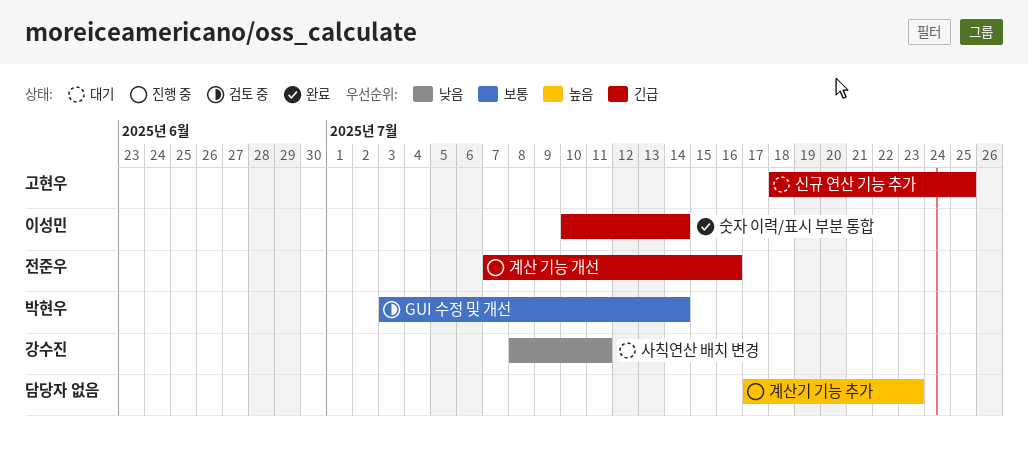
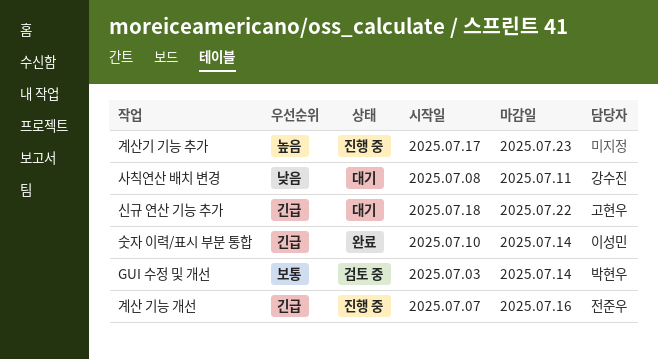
신규 연산 기능 추가, due: Jul 25 -> Jul 22

